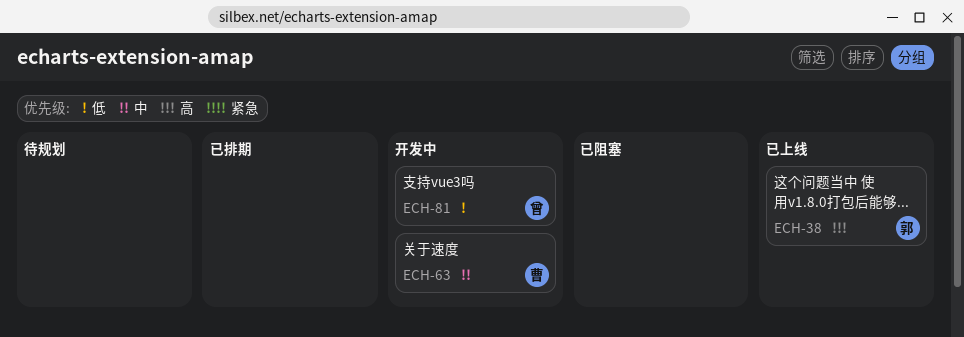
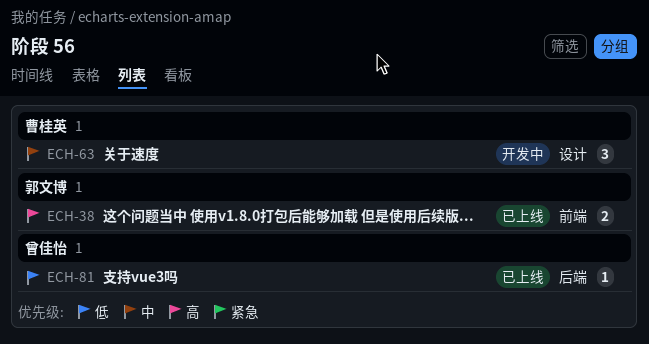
ECH-81, status: 开发中 -> 已上线

